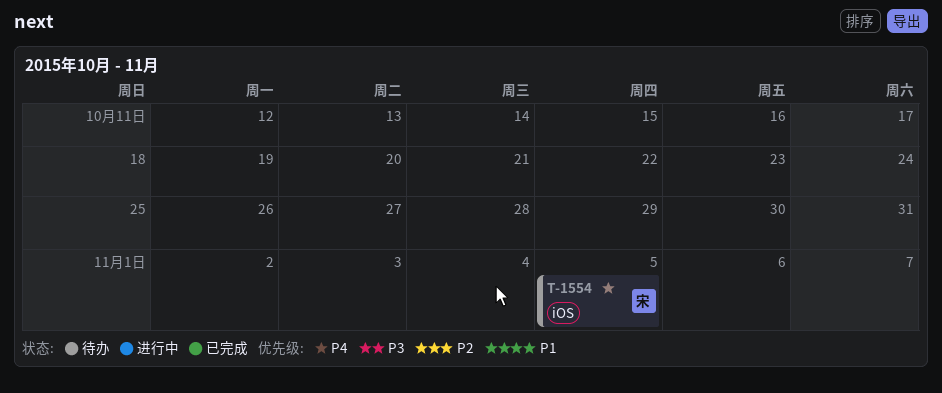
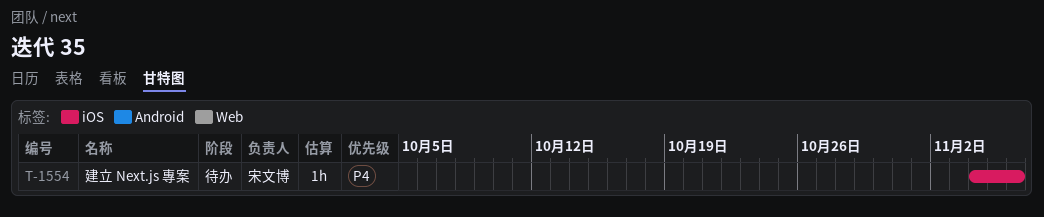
T-1554, due: Nov 5 -> Nov 6

